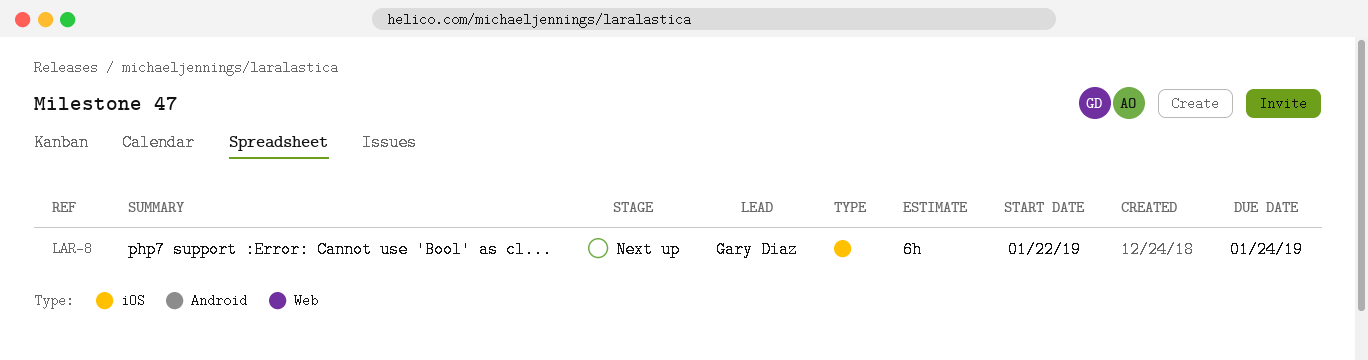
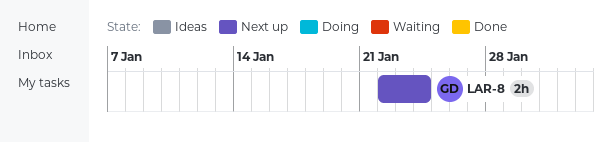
LAR-8, estimate: 6h -> 2h

